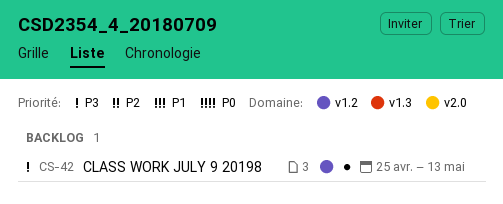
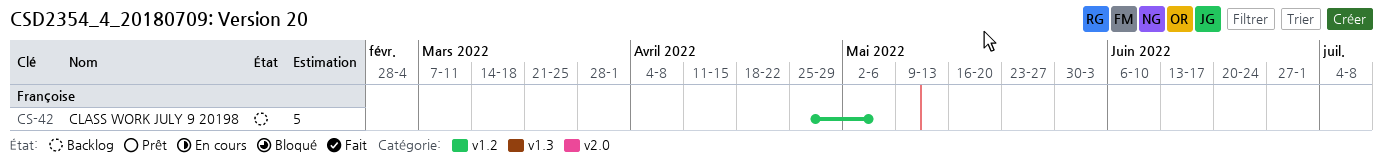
CS-42, estimate: 1 -> 5
CS-42, due: May 13 -> May 6

